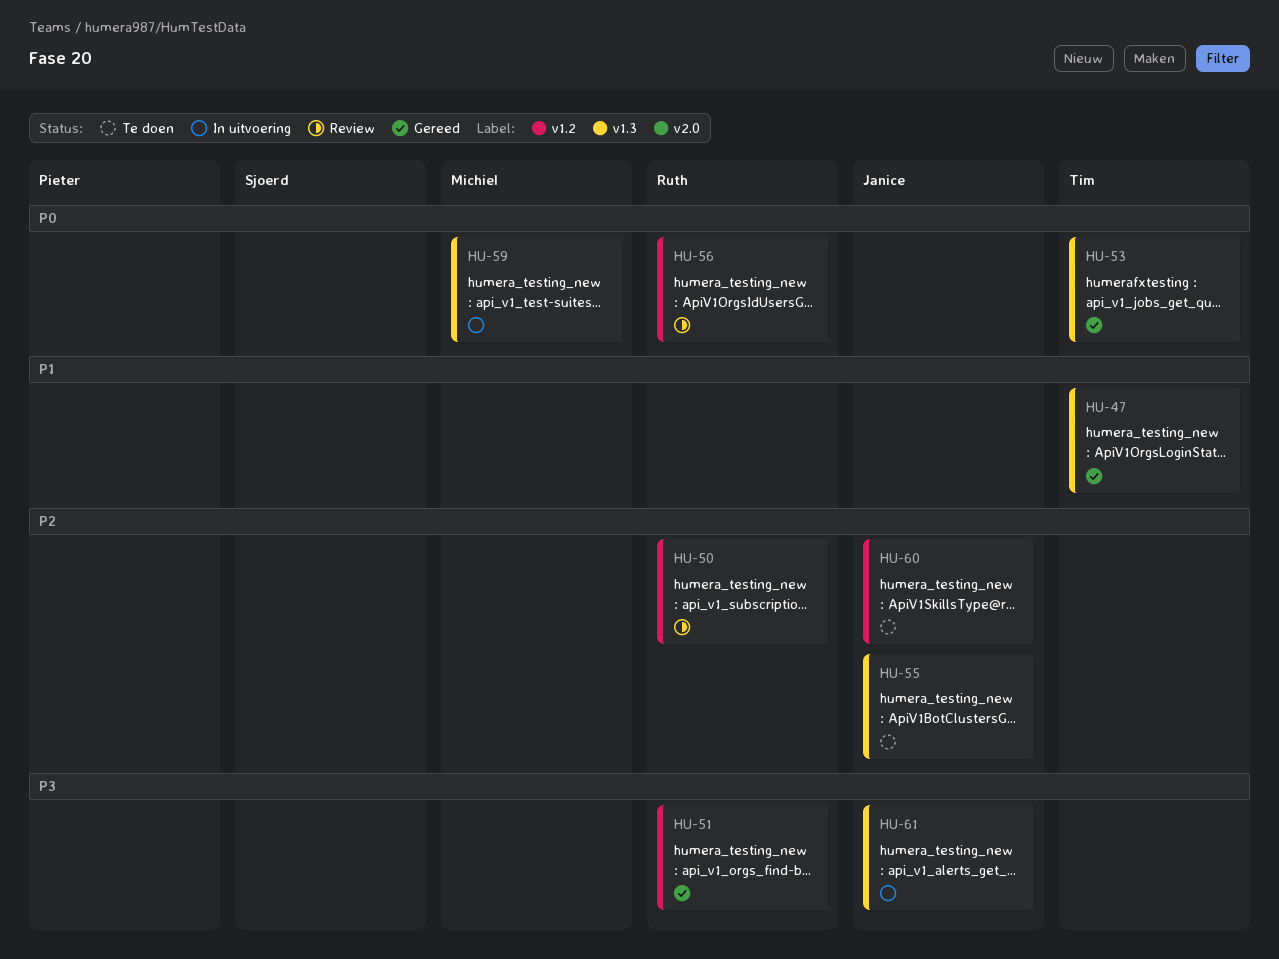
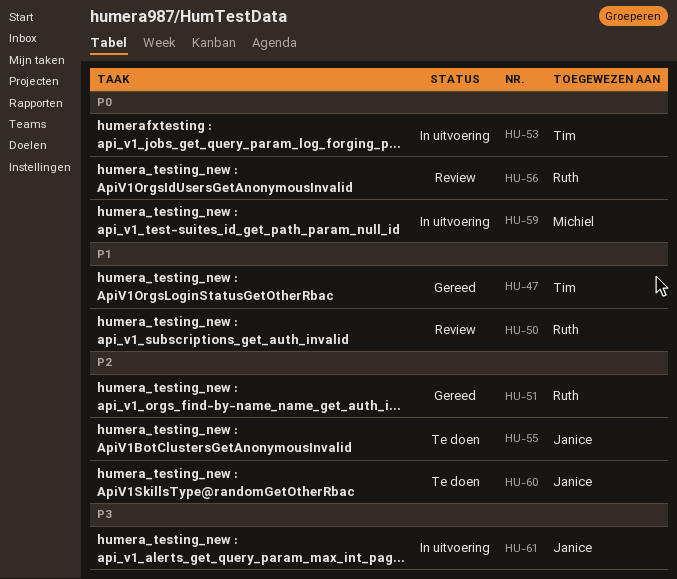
HU-50, priority: P2 -> P1
HU-51, priority: P3 -> P2
HU-53, status: Gereed -> In uitvoering

